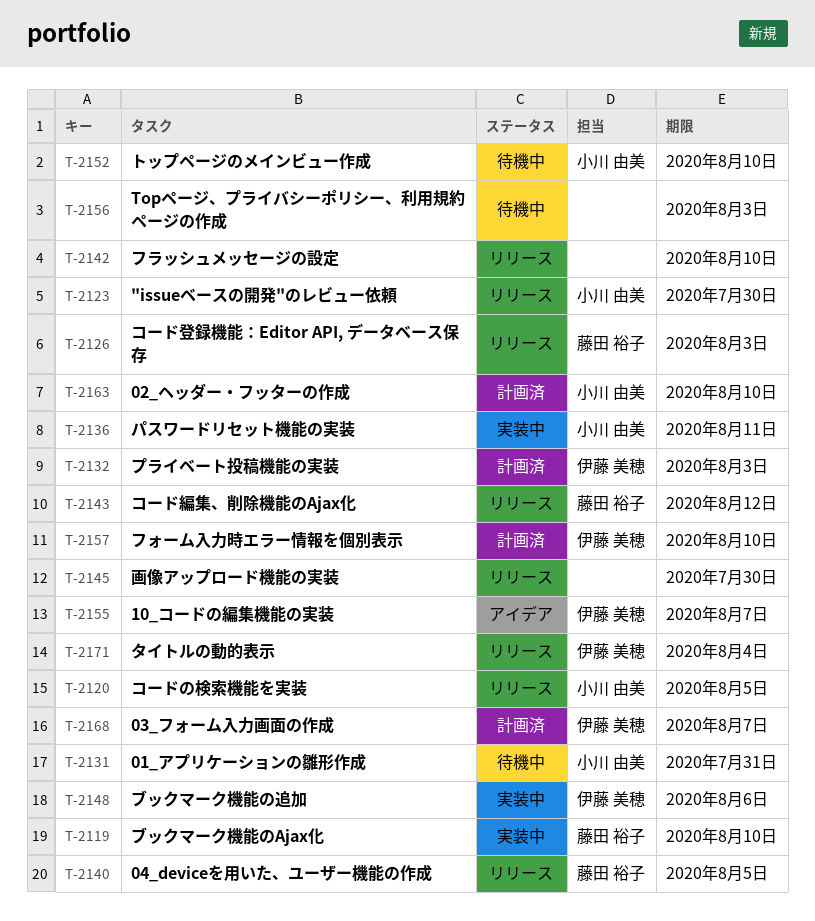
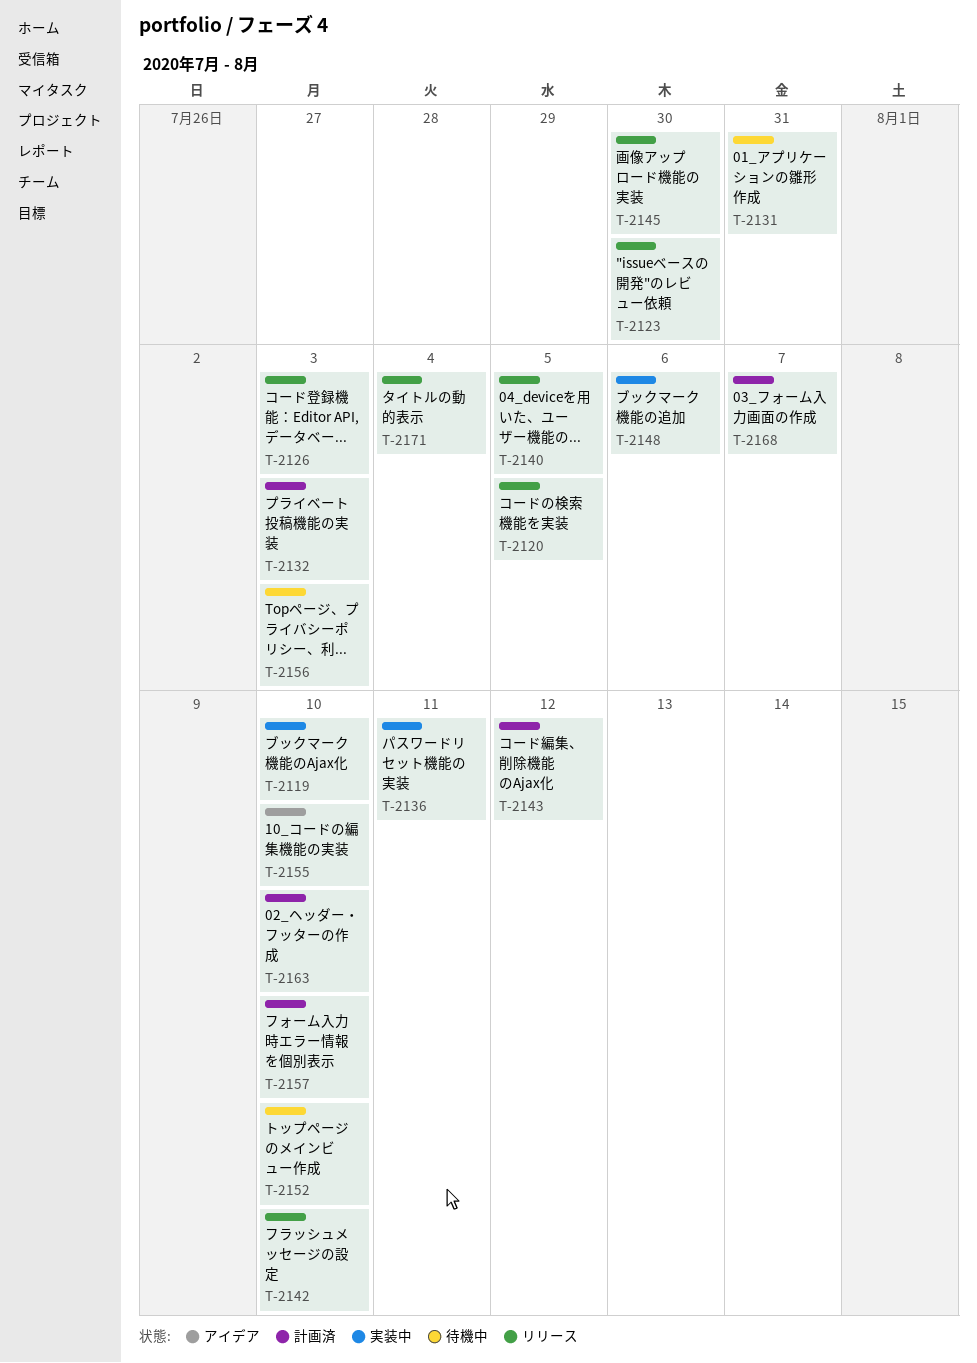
T-2143, status: リリース -> 計画済
T-2155, due: Aug 7 -> Aug 10

